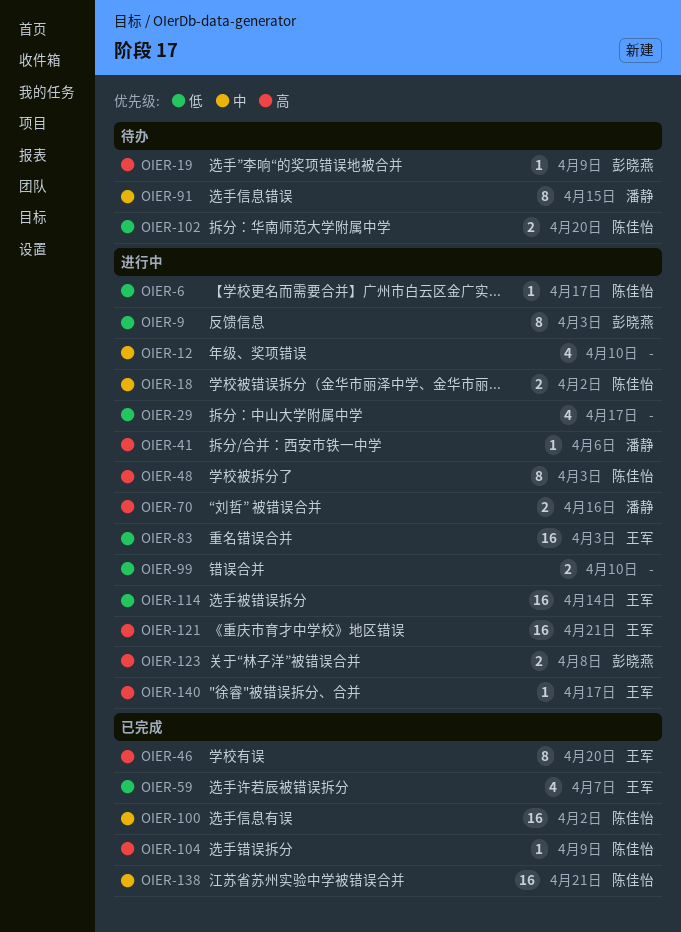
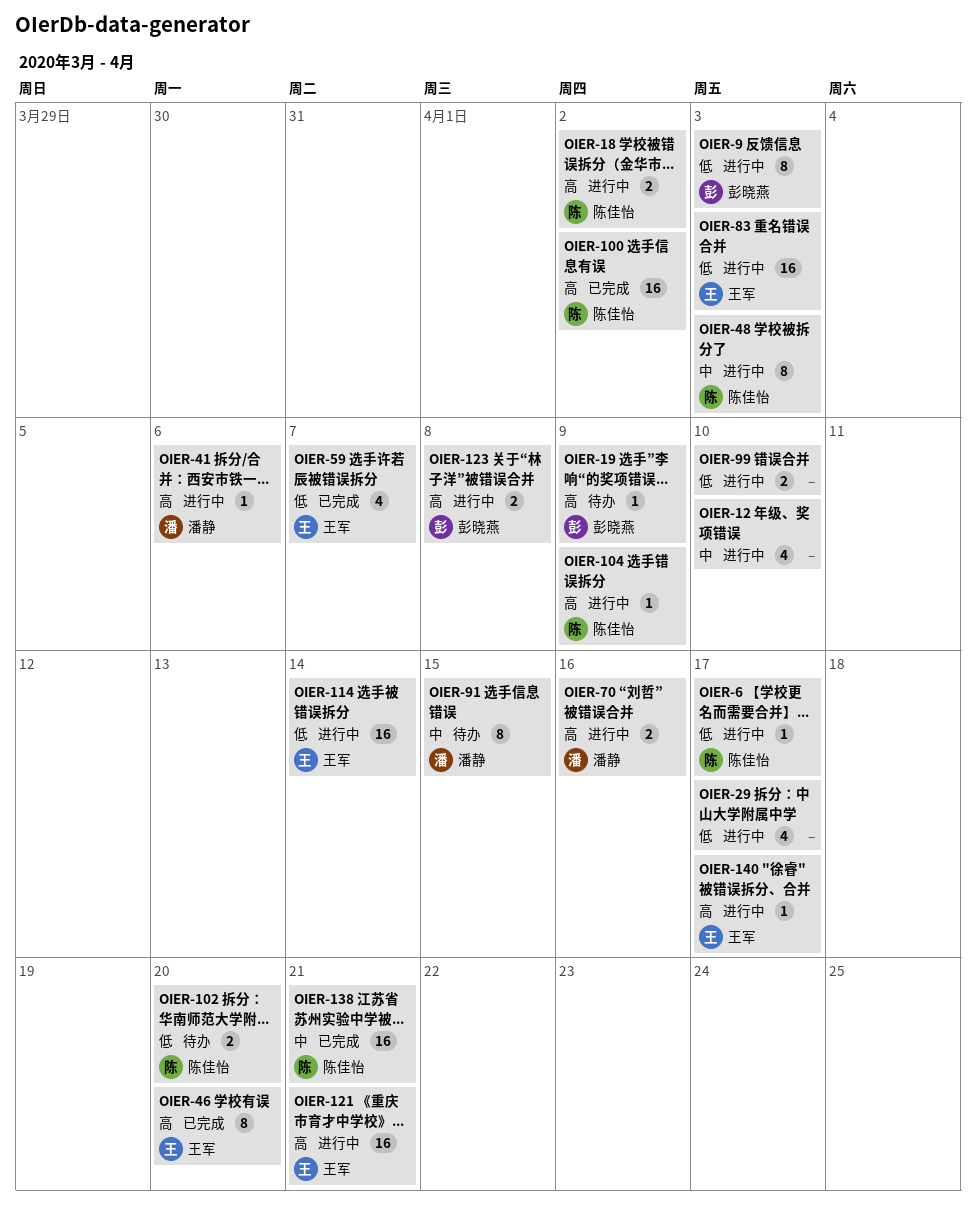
OIER-18, priority: 中 -> 高
OIER-48, priority: 高 -> 中
OIER-100, priority: 中 -> 高
OIER-104, status: 已完成 -> 进行中

